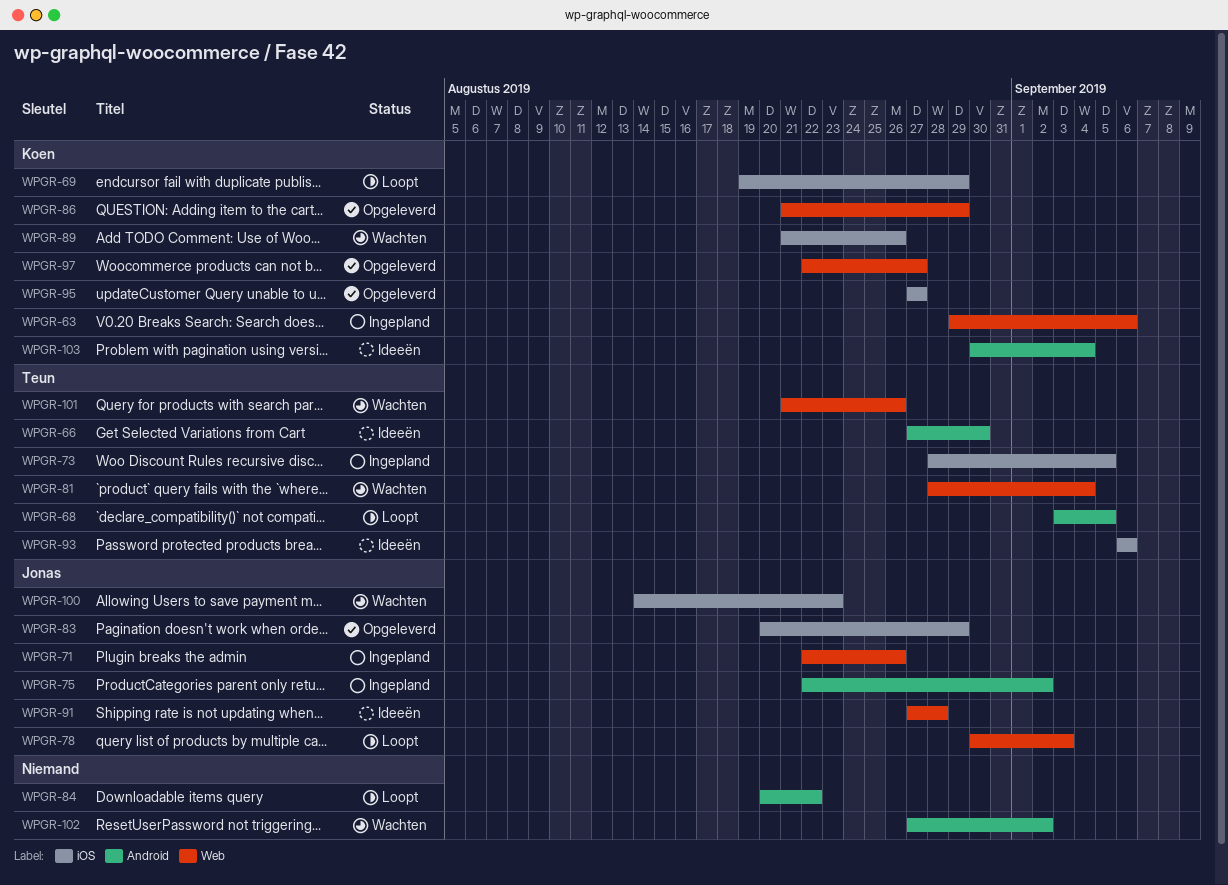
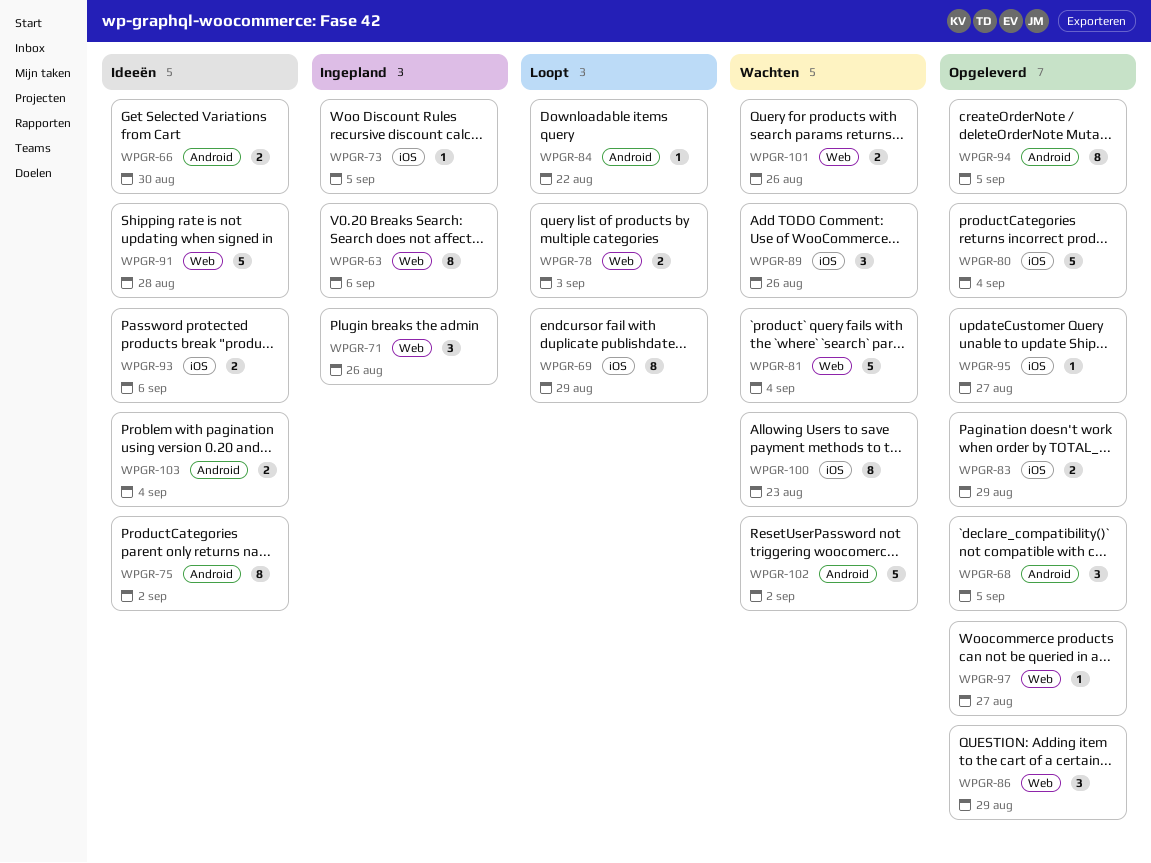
WPGR-68, status: Loopt -> Opgeleverd
WPGR-75, status: Ingepland -> Ideeën
WPGR-80: none -> present
WPGR-94: none -> present

